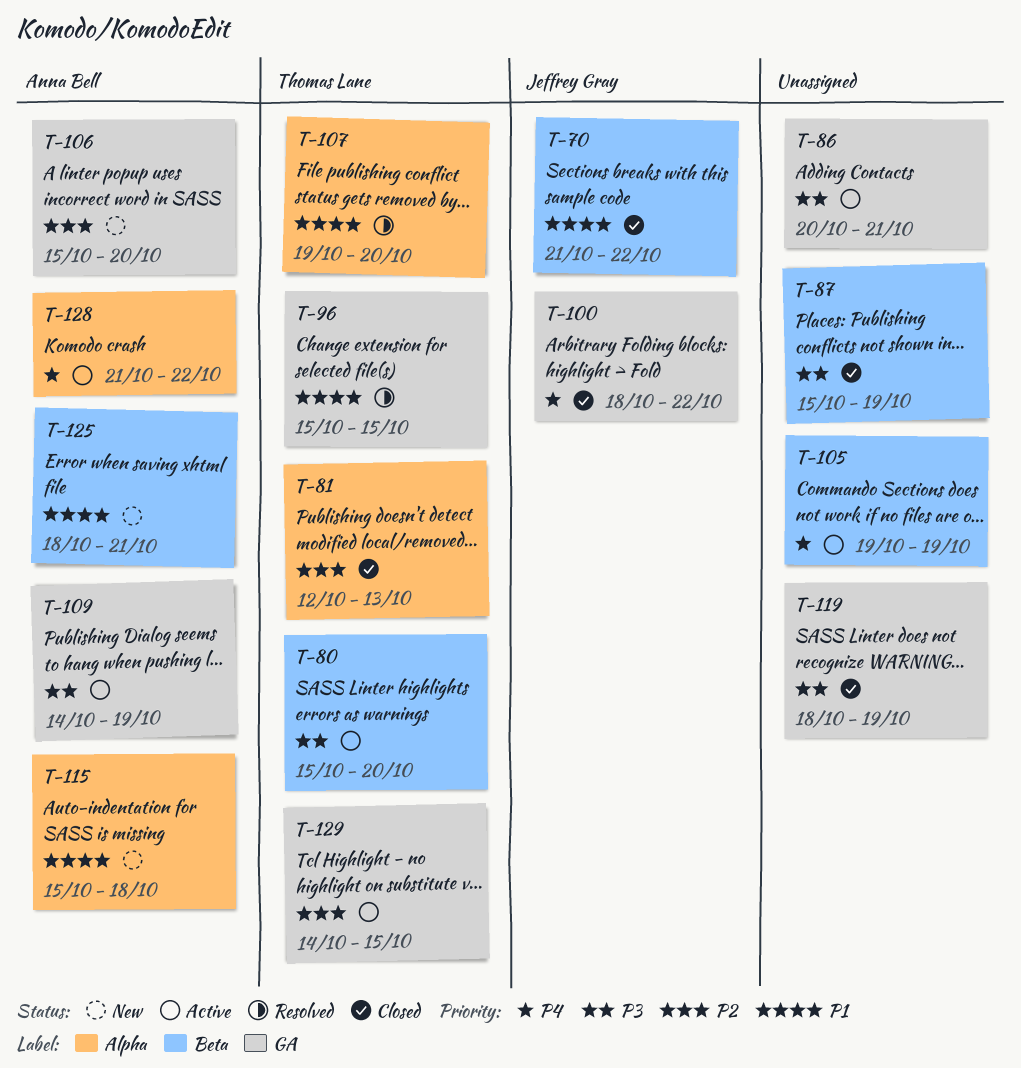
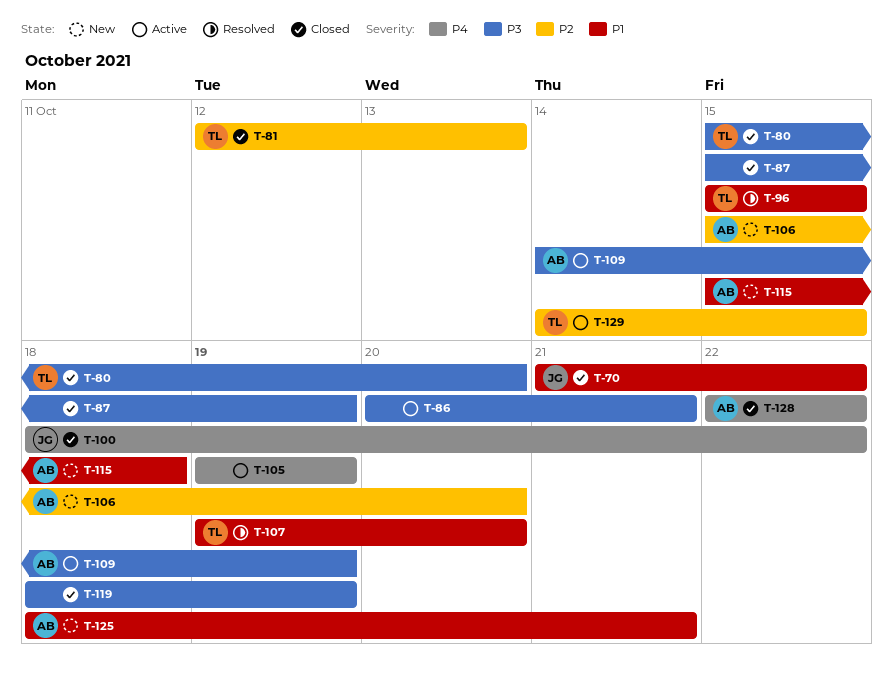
T-80, status: Active -> Closed
T-128, status: Active -> Closed
T-128, start: Oct 21 -> Oct 22

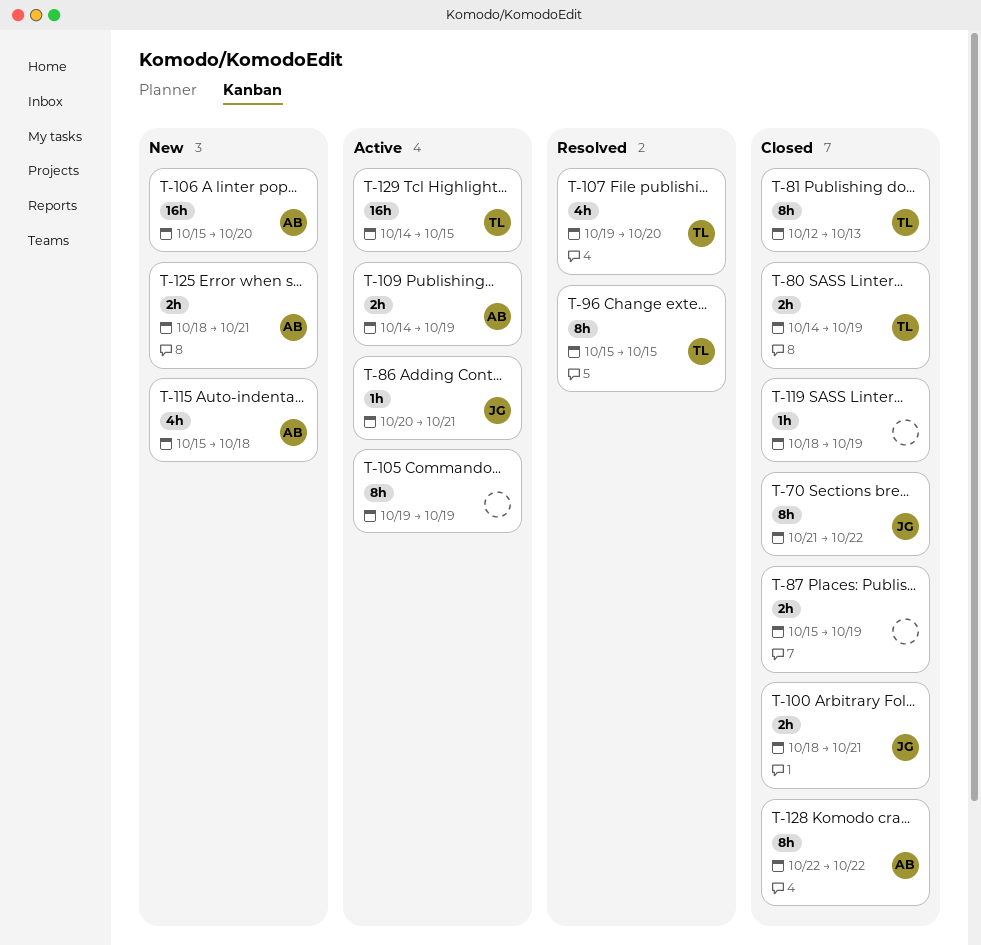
T-80, start: Oct 15 -> Oct 14
T-80, due: Oct 20 -> Oct 19
T-86, owner: none -> JG
T-100, due: Oct 22 -> Oct 21

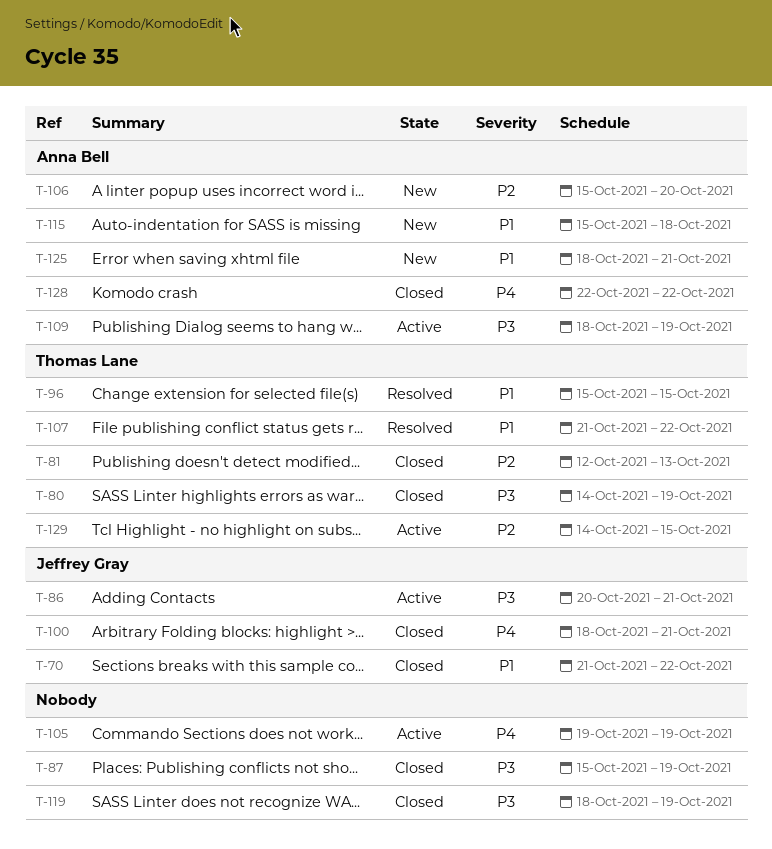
T-107, start: Oct 19 -> Oct 21
T-107, due: Oct 20 -> Oct 22
T-109, start: Oct 14 -> Oct 18

